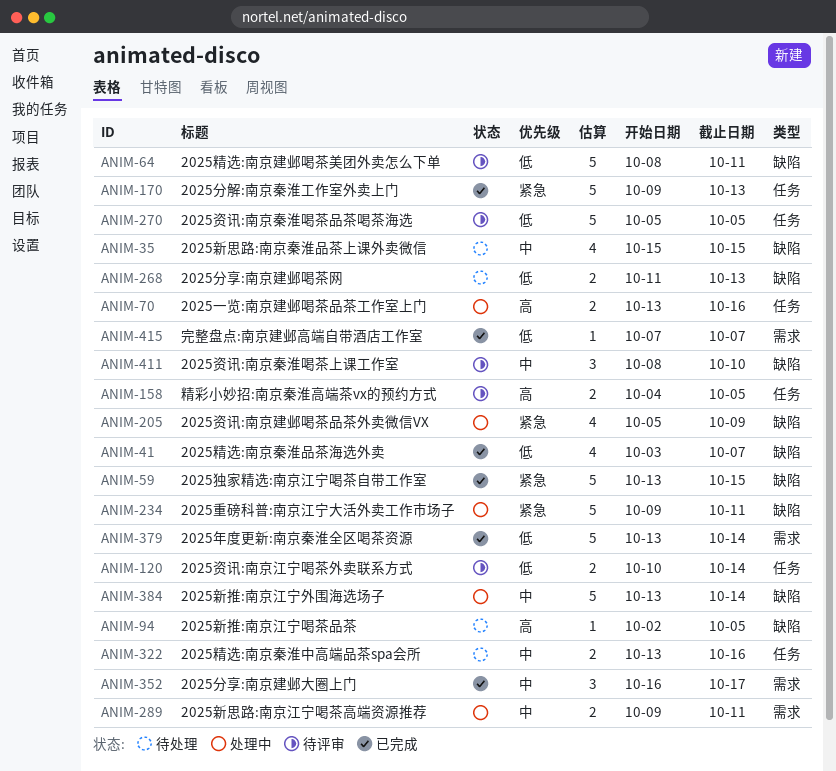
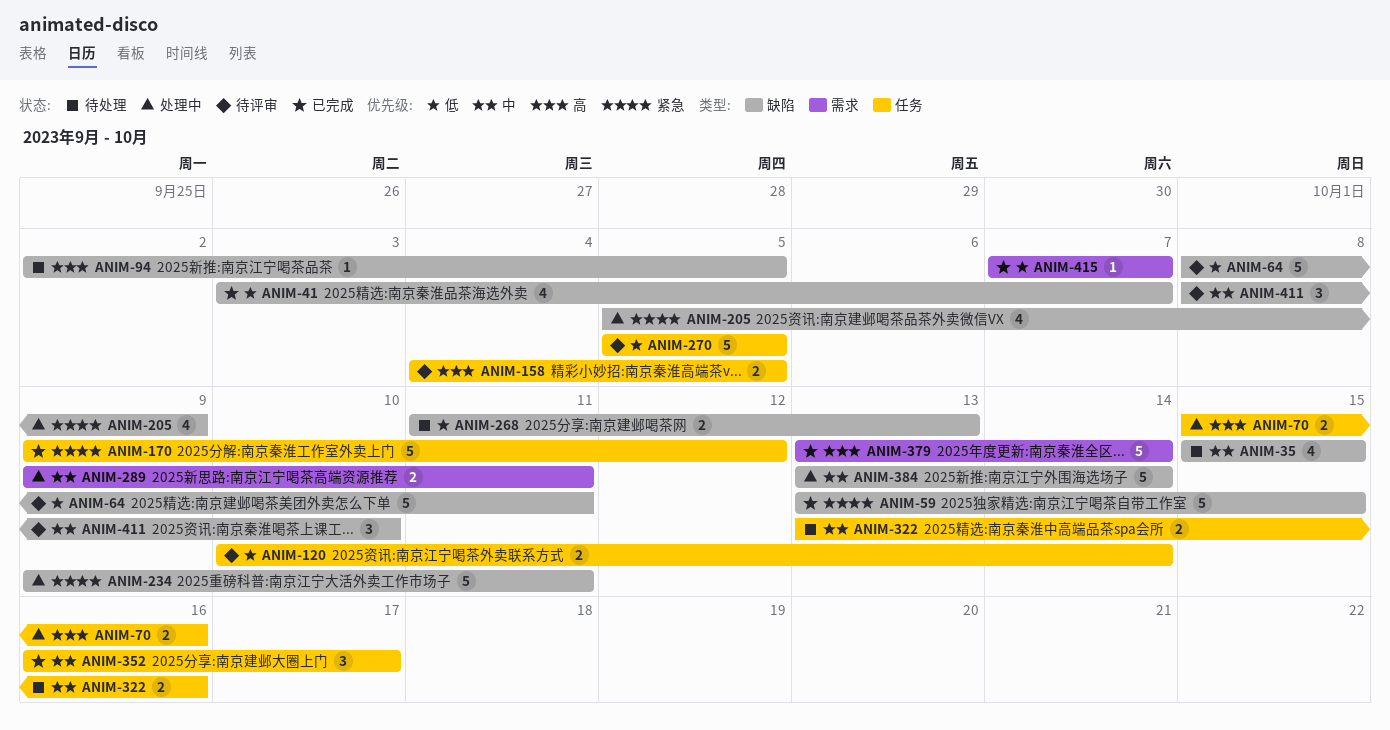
ANIM-70, start: Oct 13 -> Oct 15
ANIM-170, due: Oct 13 -> Oct 12
ANIM-352, label: 需求 -> 任务
ANIM-379, priority: 低 -> 高

